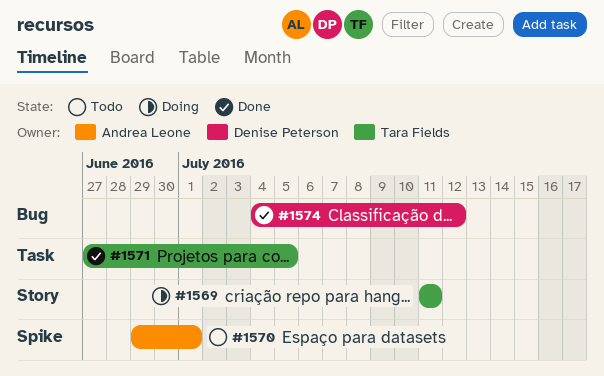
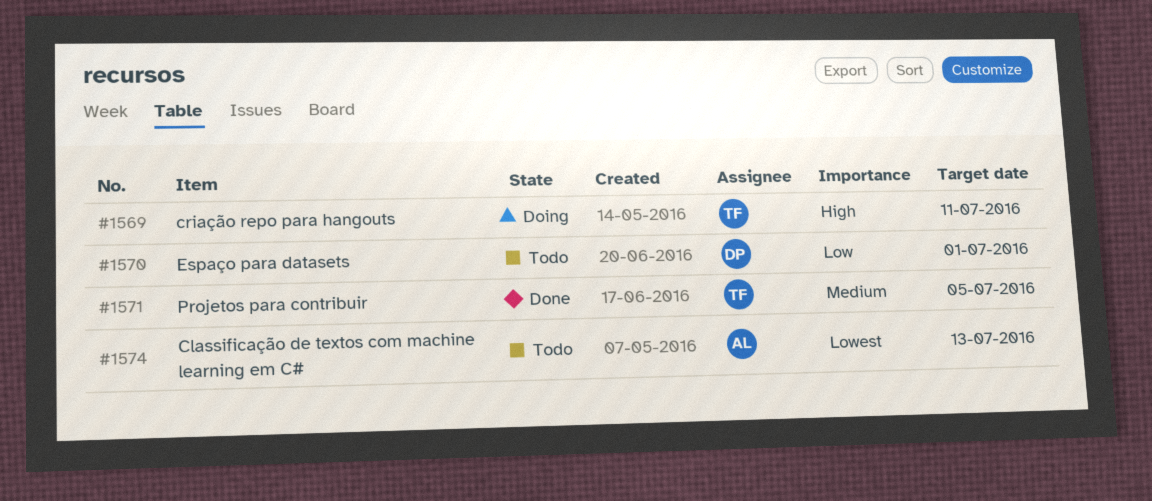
#1570, owner: Andrea Leone -> Denise Peterson
#1574, status: Done -> Todo
#1574, owner: Denise Peterson -> Andrea Leone
#1574, due: Jul 12 -> Jul 13

